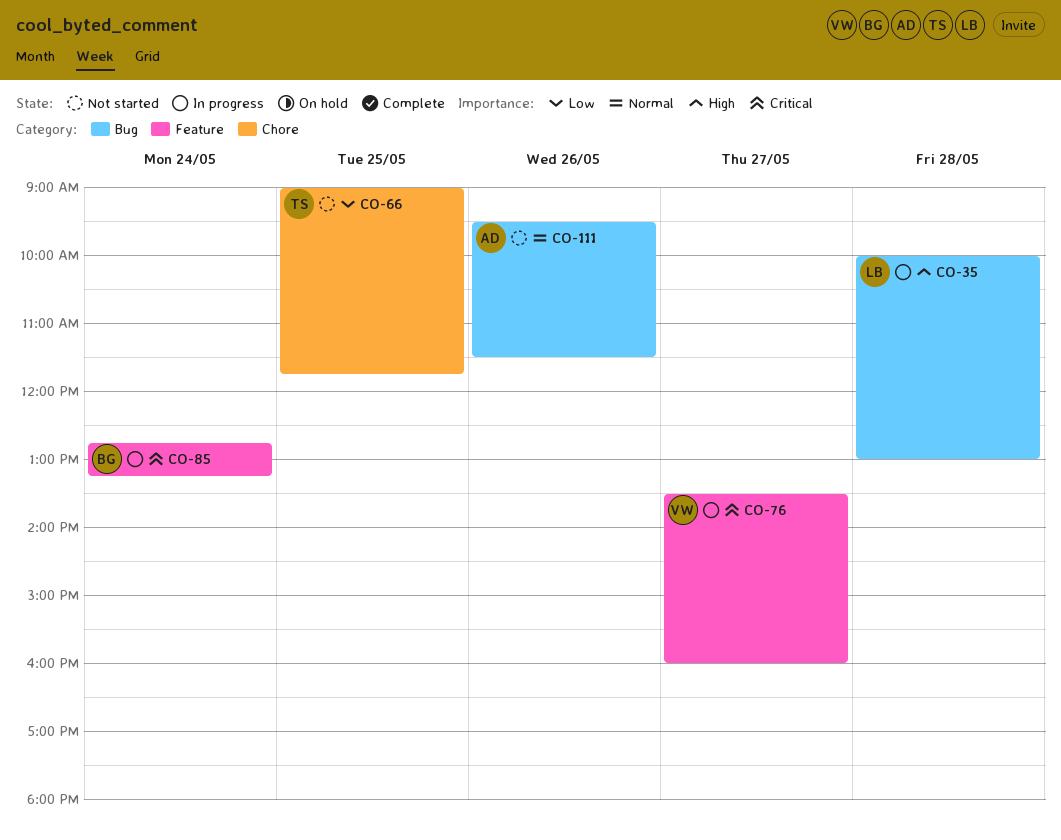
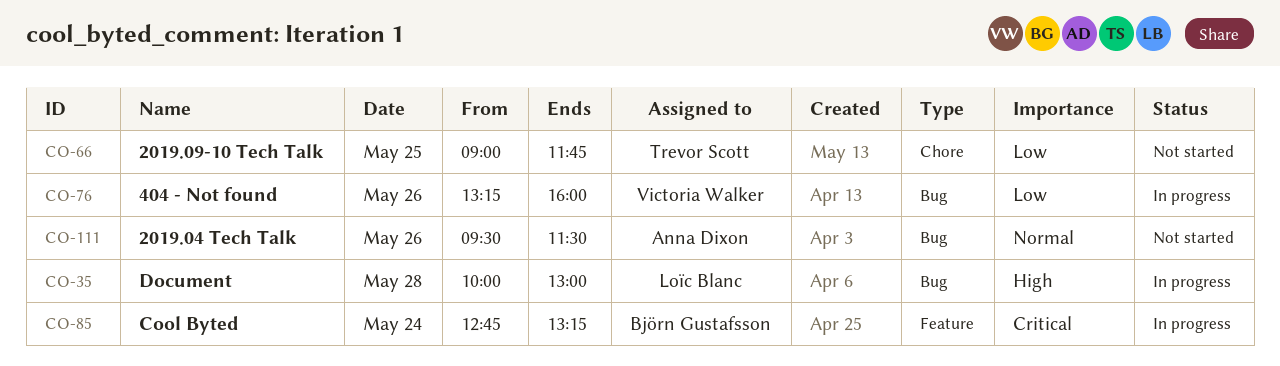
CO-76, priority: Critical -> Low
CO-76, label: Feature -> Bug
CO-76, day: May 27 -> May 26
CO-76, begins: 13:30 -> 13:15

